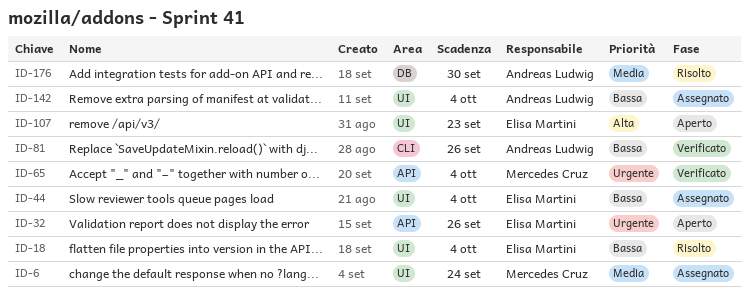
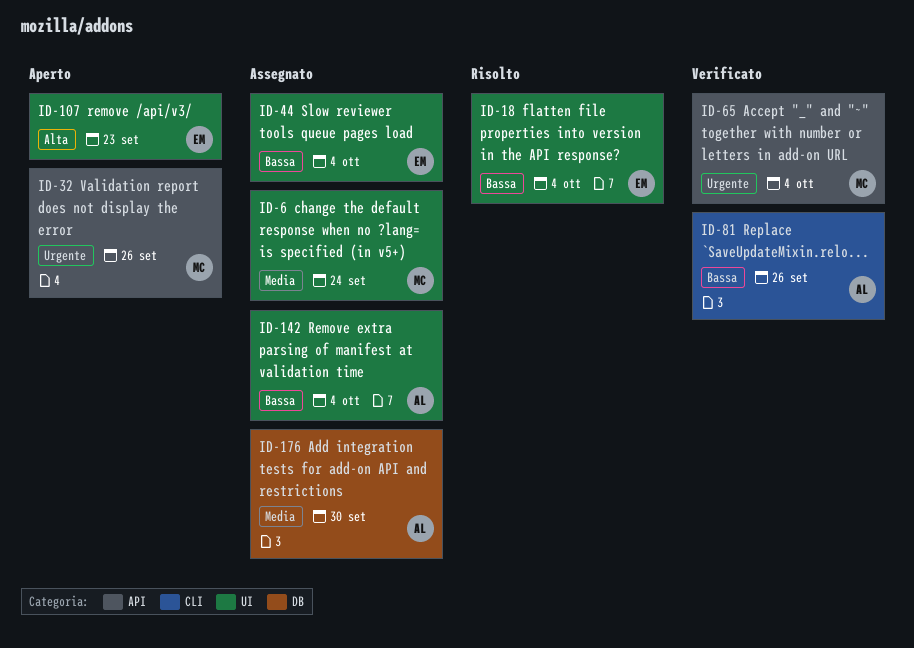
ID-32, owner: Elisa Martini -> Mercedes Cruz
ID-176, status: Risolto -> Assegnato

